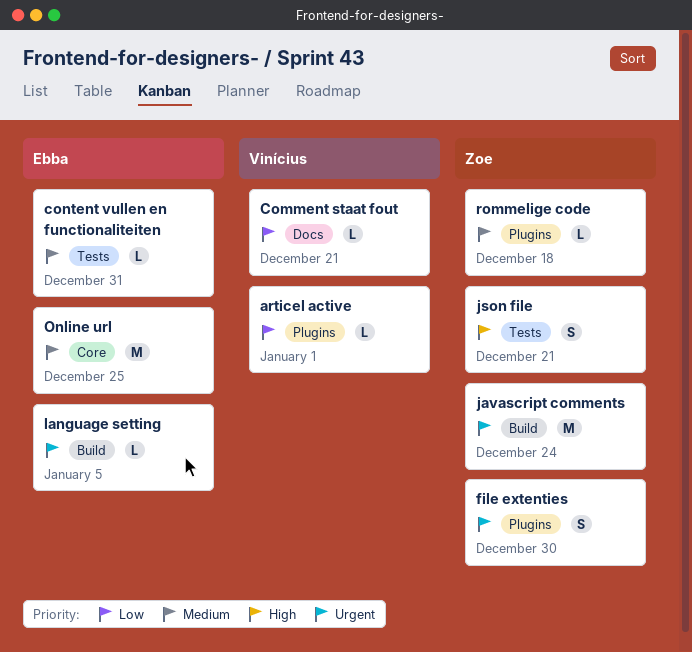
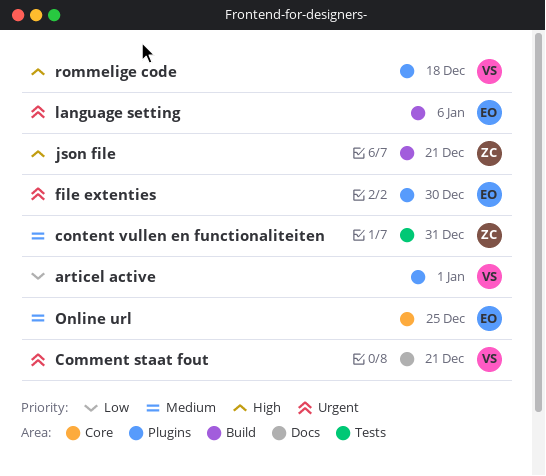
Comment staat fout, priority: Low -> Urgent
content vullen en functionaliteiten, owner: Ebba -> Zoe
file extenties, owner: Zoe -> Ebba
javascript comments: present -> none
json file, label: Tests -> Build
language setting, due: Jan 5 -> Jan 6
rommelige code, owner: Zoe -> Vinícius
rommelige code, priority: Medium -> High

